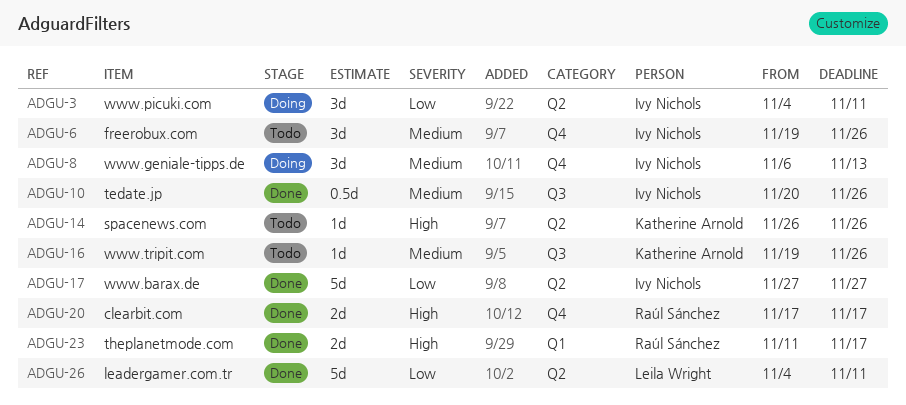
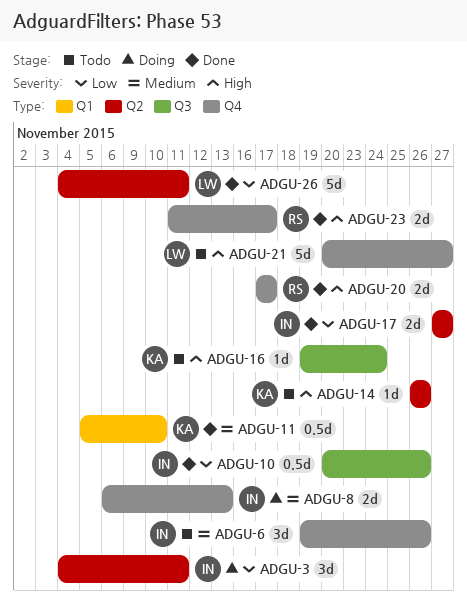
ADGU-8, estimate: 3d -> 2d
ADGU-10, priority: Medium -> Low
ADGU-11: none -> present
ADGU-16, priority: Medium -> High
ADGU-16, due: Nov 26 -> Nov 24
ADGU-17, estimate: 5d -> 2d
ADGU-21: none -> present
ADGU-23, label: Q1 -> Q4

